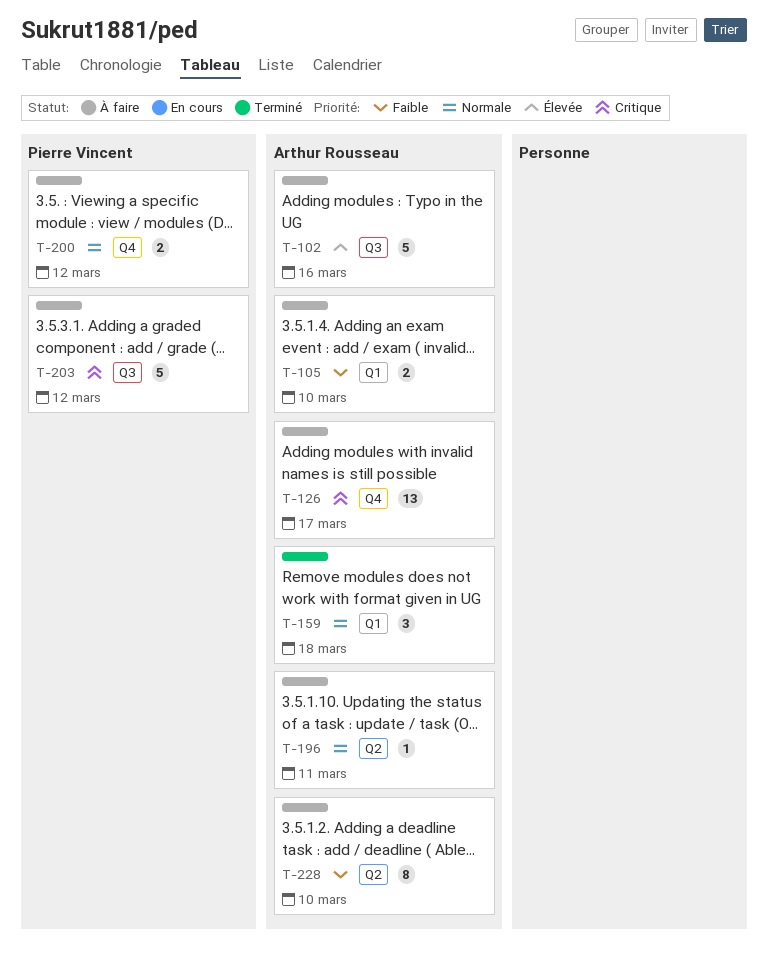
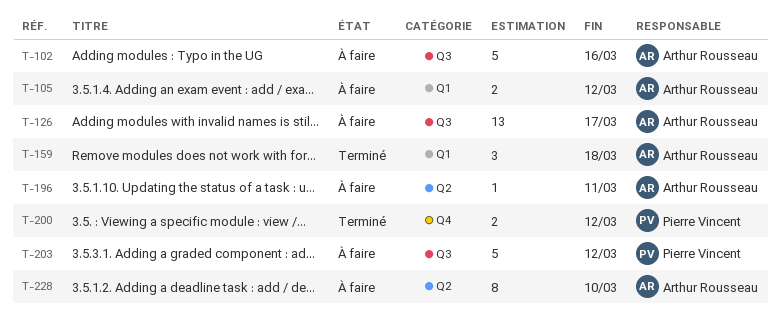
T-105, due: Mar 10 -> Mar 12
T-126, label: Q4 -> Q3
T-200, status: À faire -> Terminé

